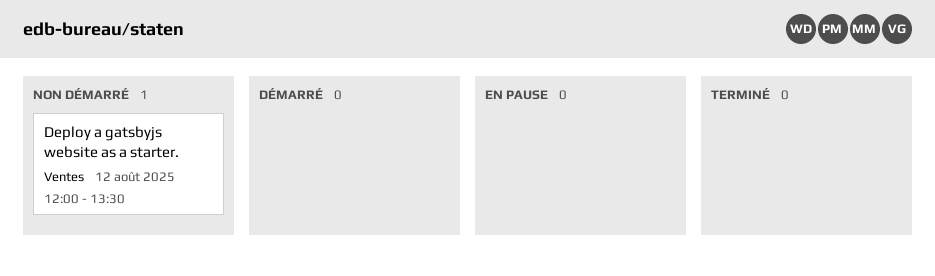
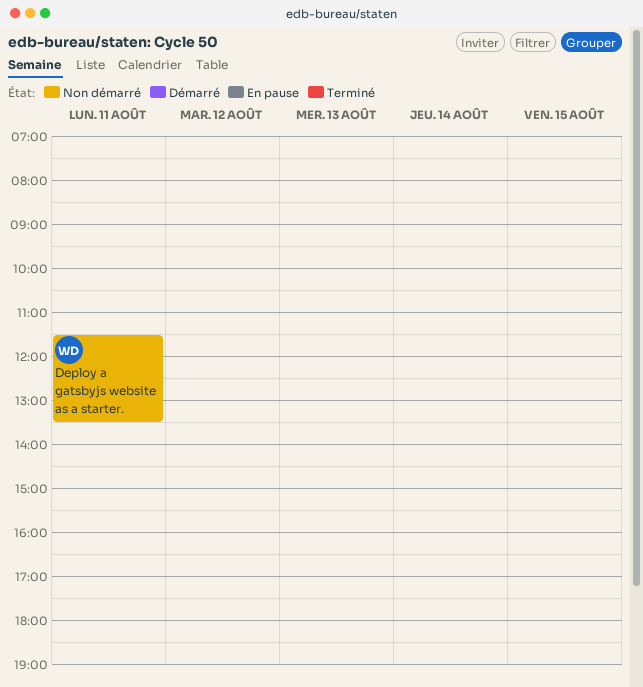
Deploy a gatsbyjs website as a starter., day: Aug 12 -> Aug 11
Deploy a gatsbyjs website as a starter., begins: 12:00 -> 11:30

